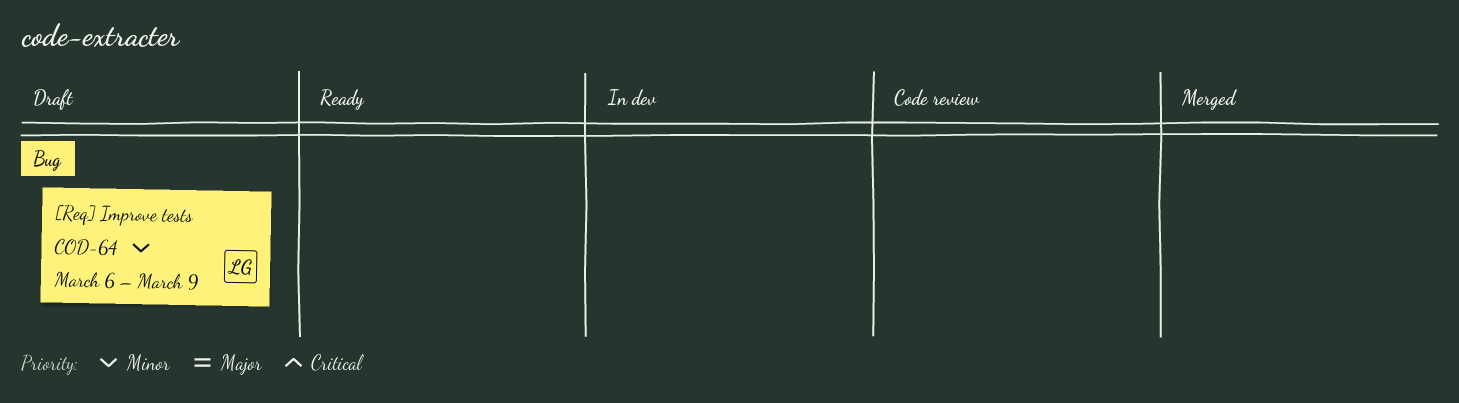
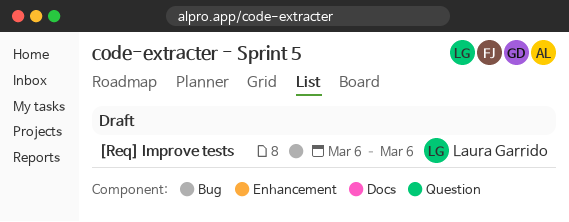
[Req] Improve tests, due: Mar 9 -> Mar 6

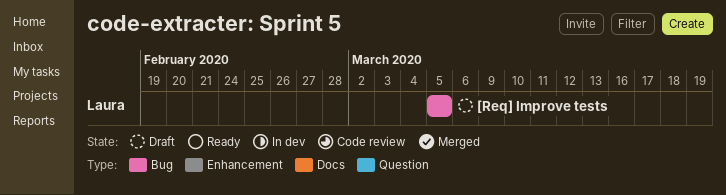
[Req] Improve tests, start: Mar 6 -> Mar 5
[Req] Improve tests, due: Mar 6 -> Mar 5

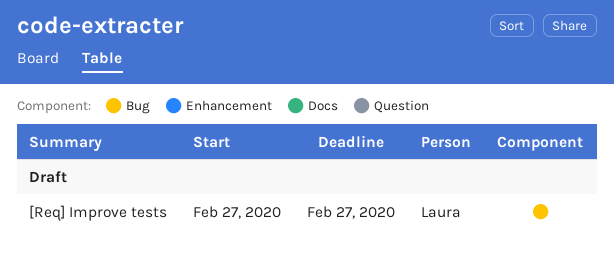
[Req] Improve tests, start: Mar 5 -> Feb 27
[Req] Improve tests, due: Mar 5 -> Feb 27

